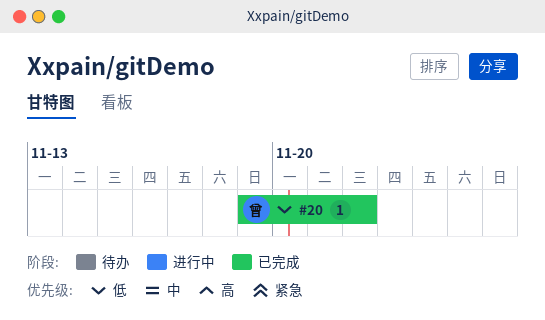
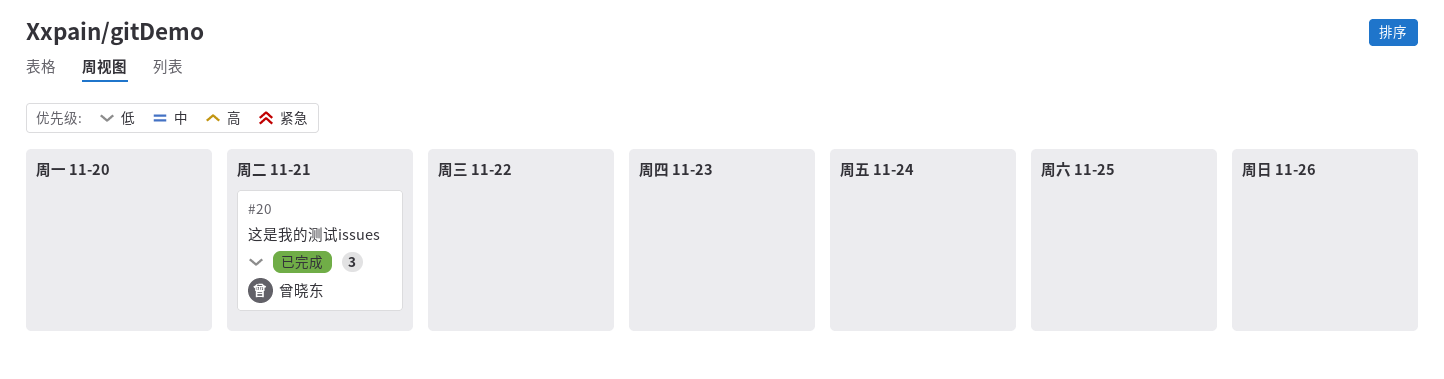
#20, estimate: 1 -> 3
#20, due: Nov 22 -> Nov 21

